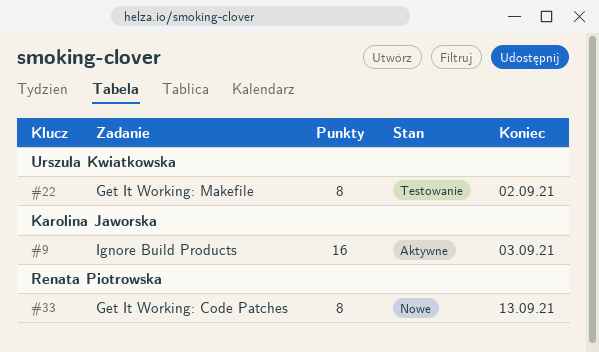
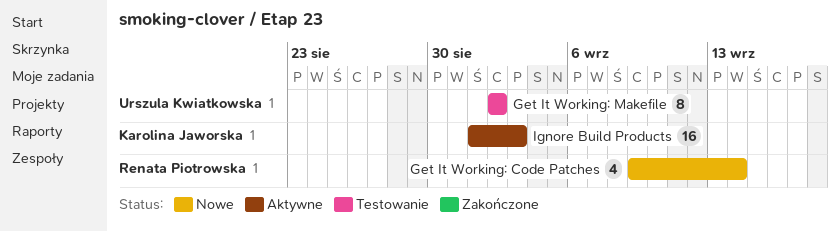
Get It Working: Code Patches, estimate: 8 -> 4
Get It Working: Code Patches, due: Sep 13 -> Sep 14

